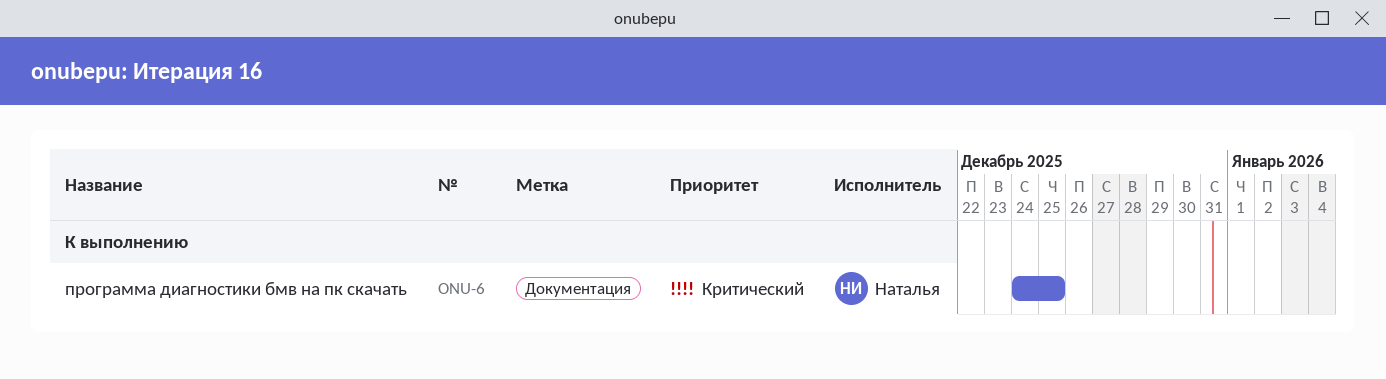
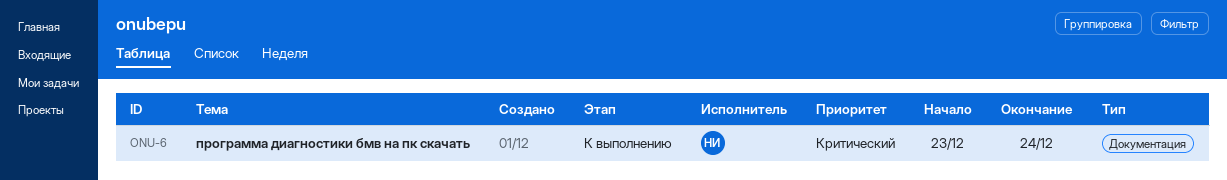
ONU-6, start: Dec 24 -> Dec 23
ONU-6, due: Dec 25 -> Dec 24

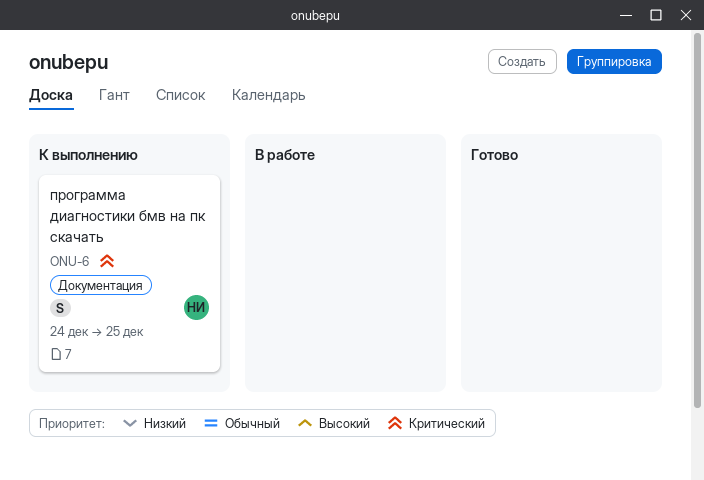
ONU-6, start: Dec 23 -> Dec 24
ONU-6, due: Dec 24 -> Dec 25

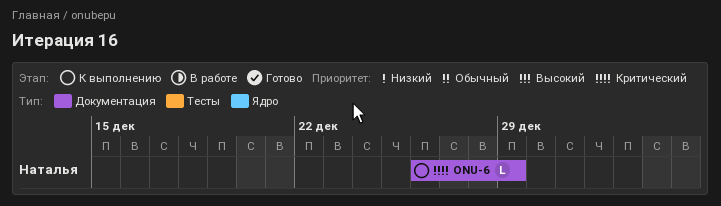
ONU-6, estimate: S -> L
ONU-6, start: Dec 24 -> Dec 26
ONU-6, due: Dec 25 -> Dec 29

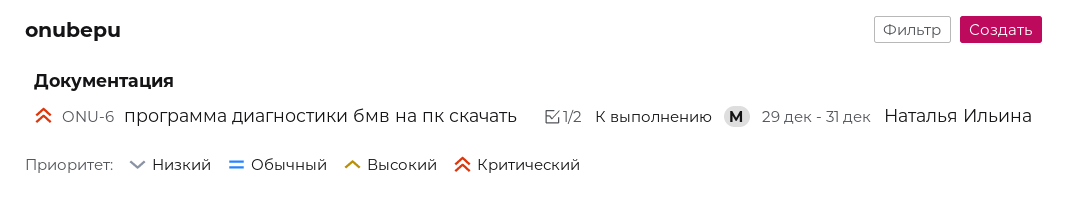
ONU-6, estimate: L -> M
ONU-6, start: Dec 26 -> Dec 29
ONU-6, due: Dec 29 -> Dec 31

